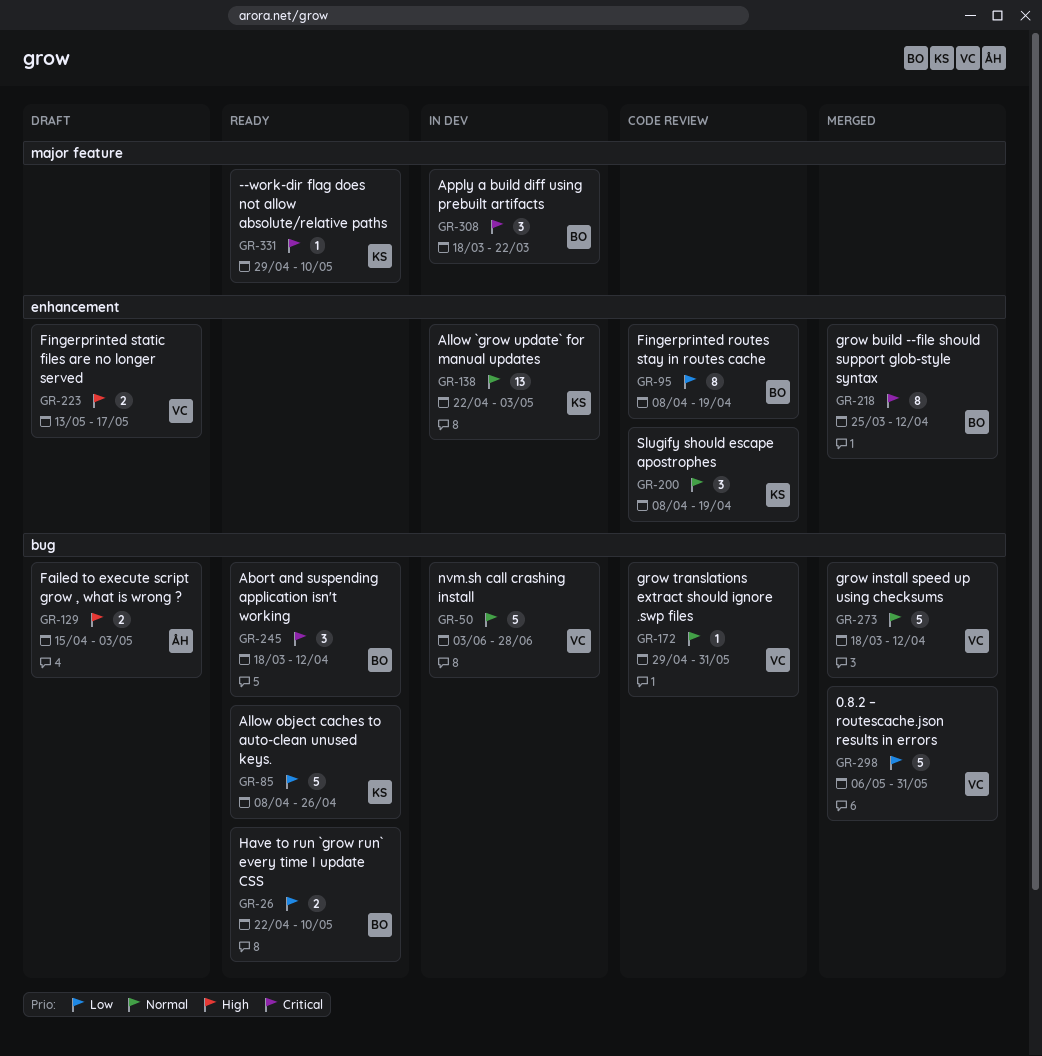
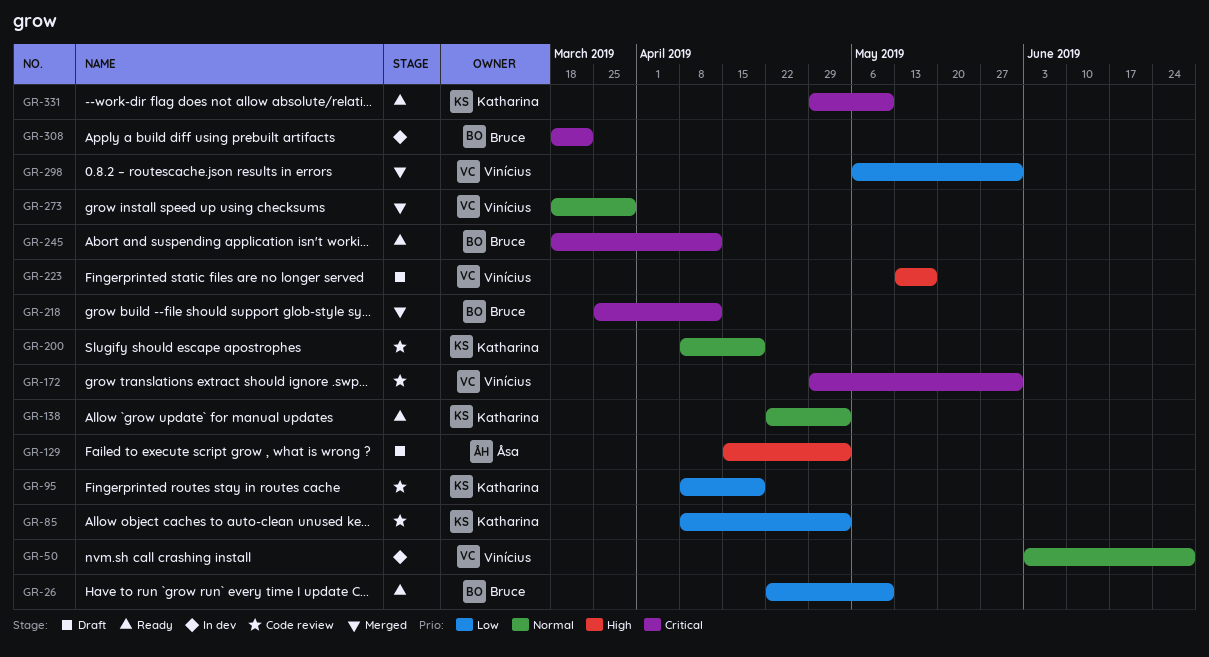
GR-85, status: Ready -> Code review
GR-85, due: Apr 26 -> May 3
GR-95, owner: Bruce -> Katharina
GR-138, status: In dev -> Ready
GR-172, priority: Normal -> Critical
GR-273, due: Apr 12 -> Mar 29

